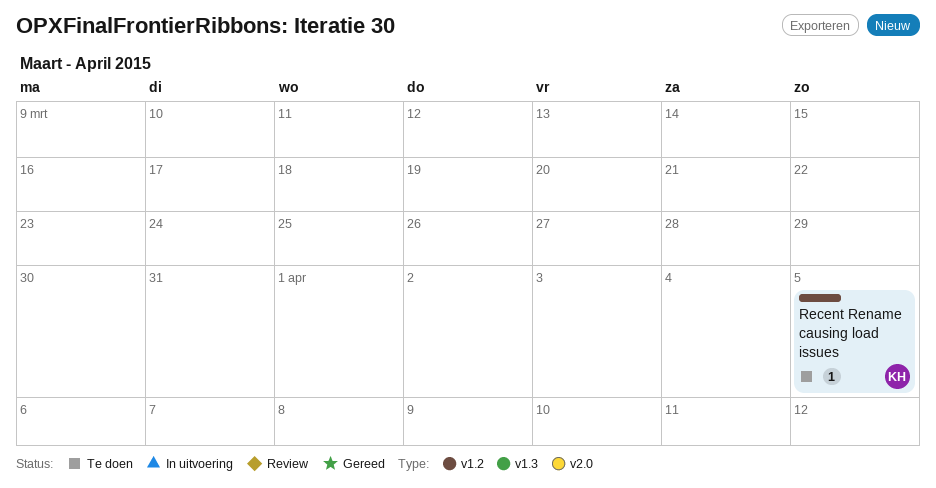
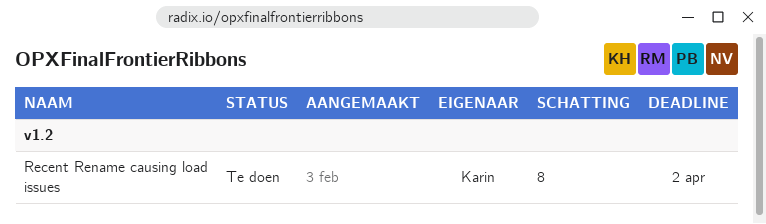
Recent Rename causing load issues, estimate: 1 -> 8
Recent Rename causing load issues, due: Apr 5 -> Apr 2

